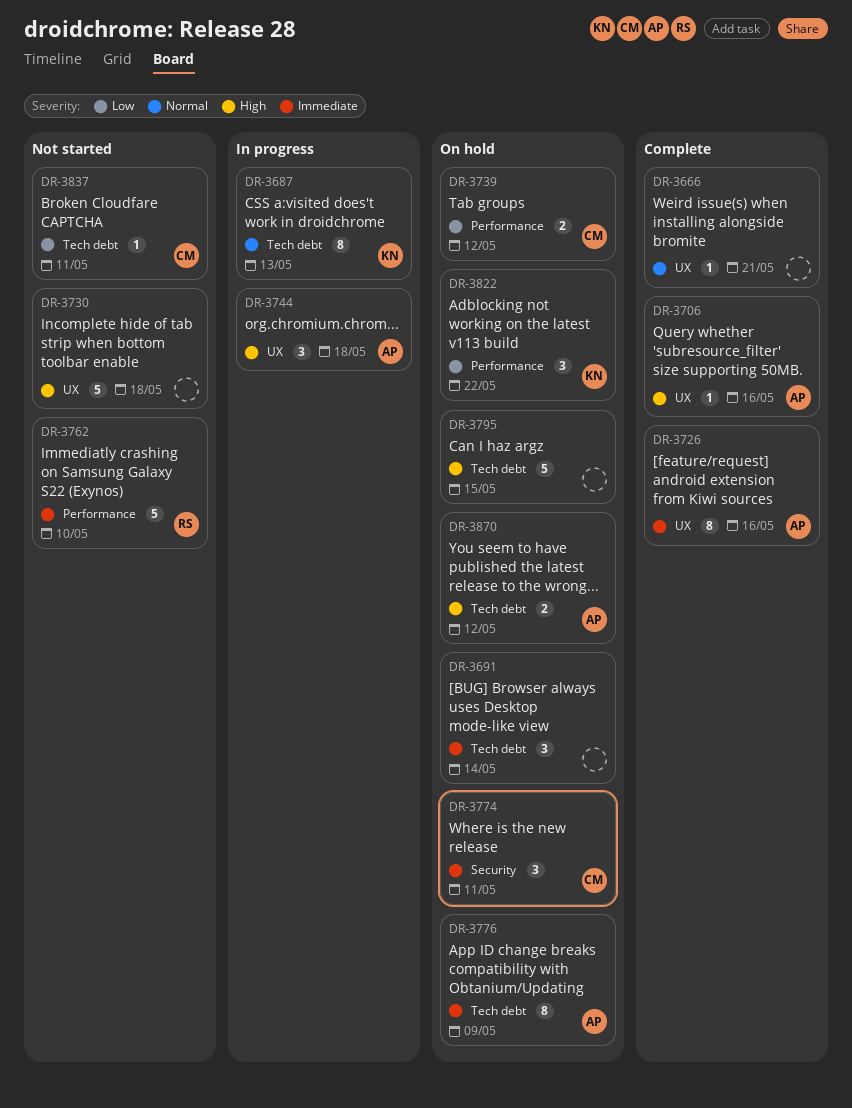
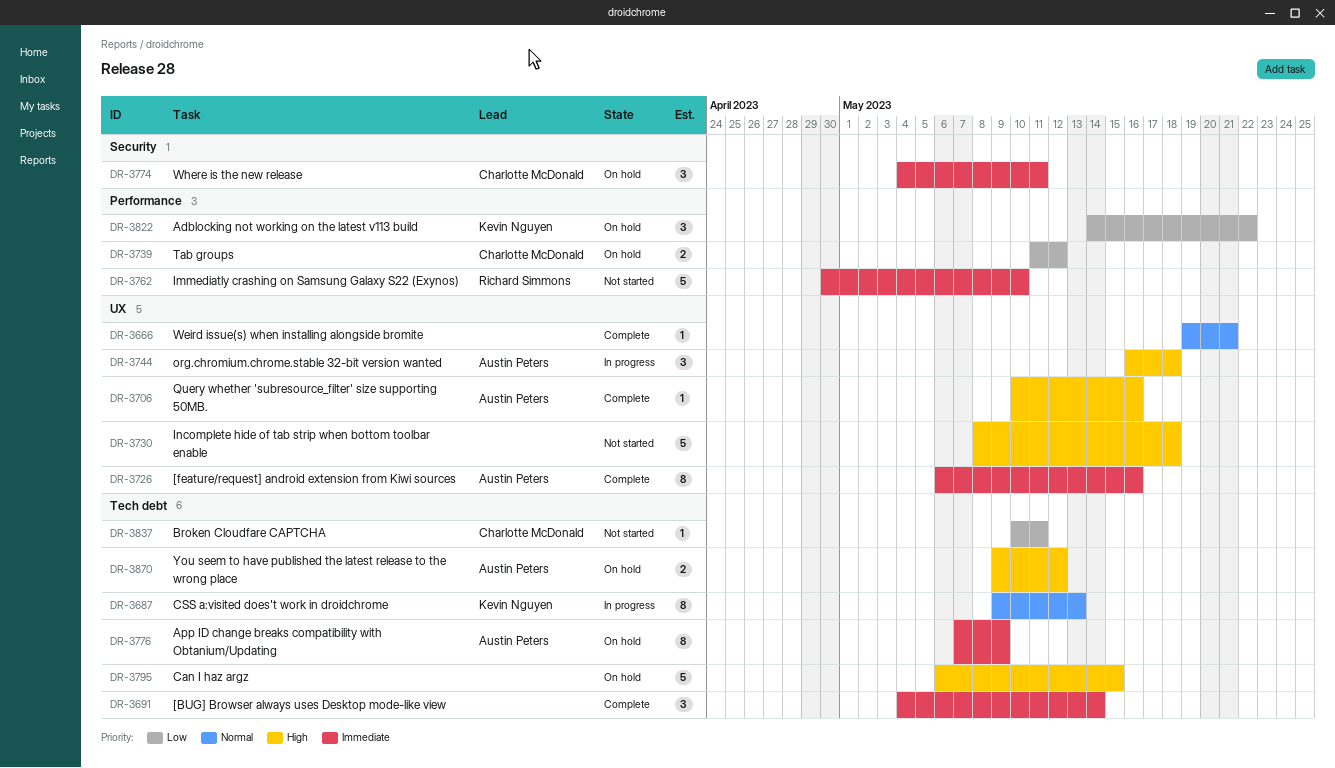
DR-3691, status: On hold -> Complete

